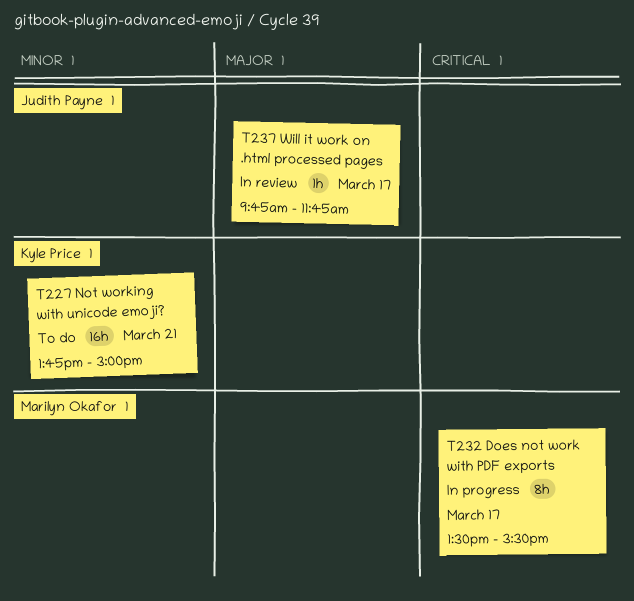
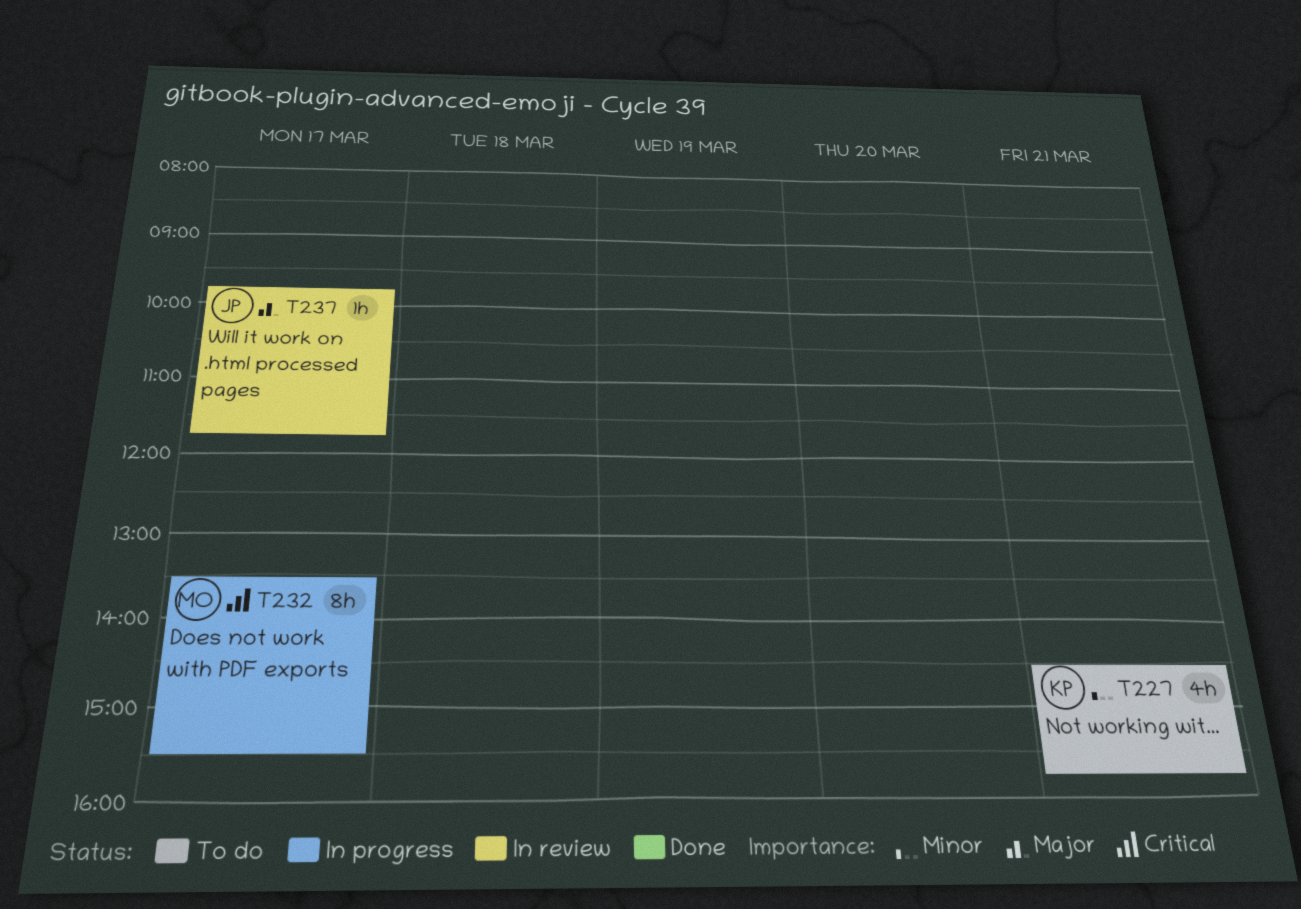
T227, estimate: 16h -> 4h
T227, begins: 13:45 -> 14:30
T227, ends: 15:00 -> 15:45

